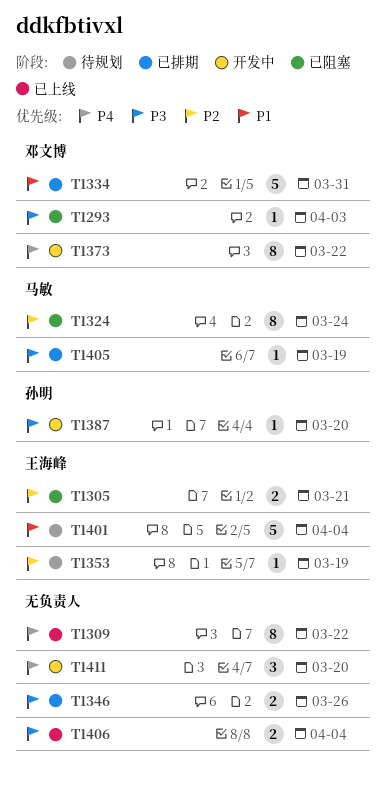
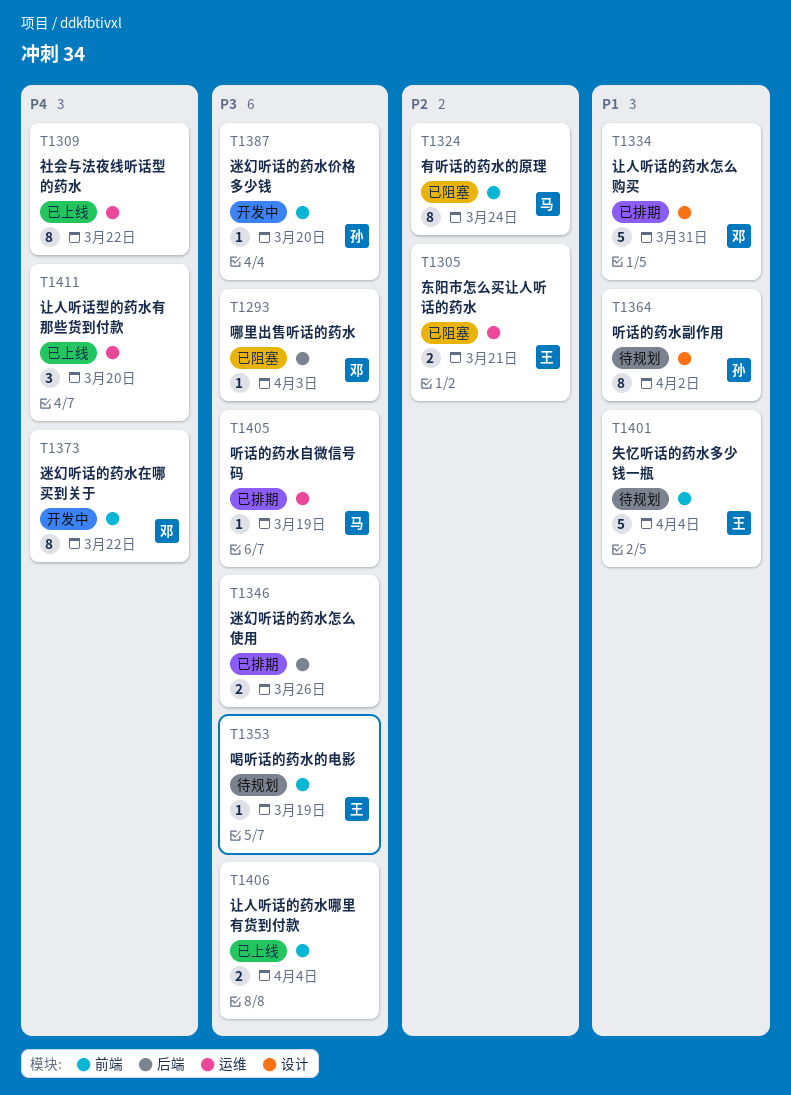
T1353, priority: P2 -> P3
T1364: none -> present
T1411, status: 开发中 -> 已上线

